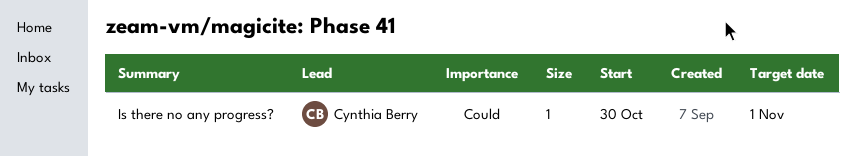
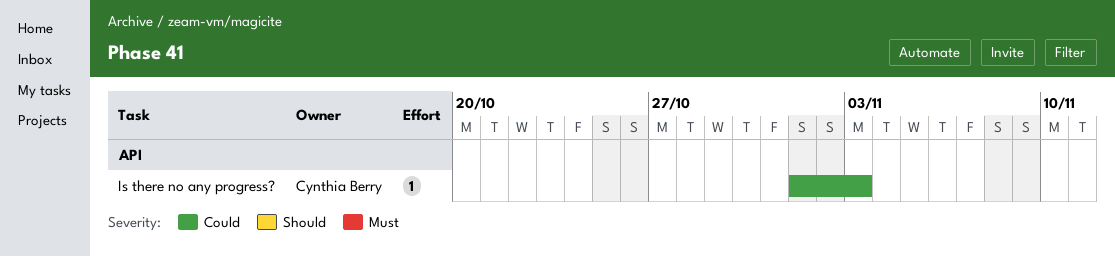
Is there no any progress?, start: Oct 30 -> Nov 1
Is there no any progress?, due: Nov 1 -> Nov 3

